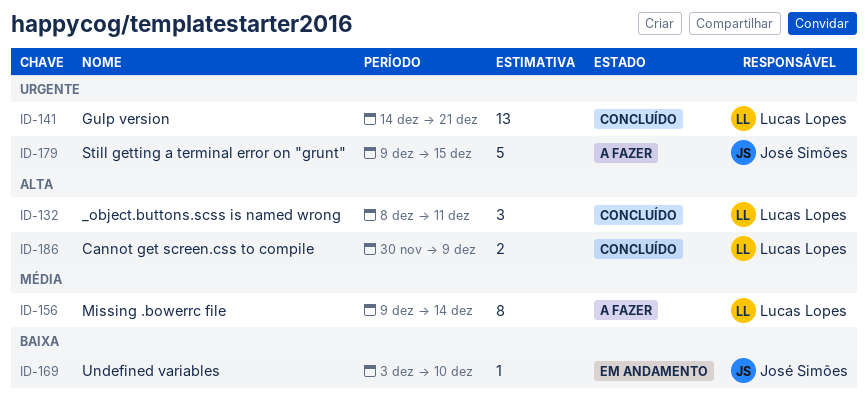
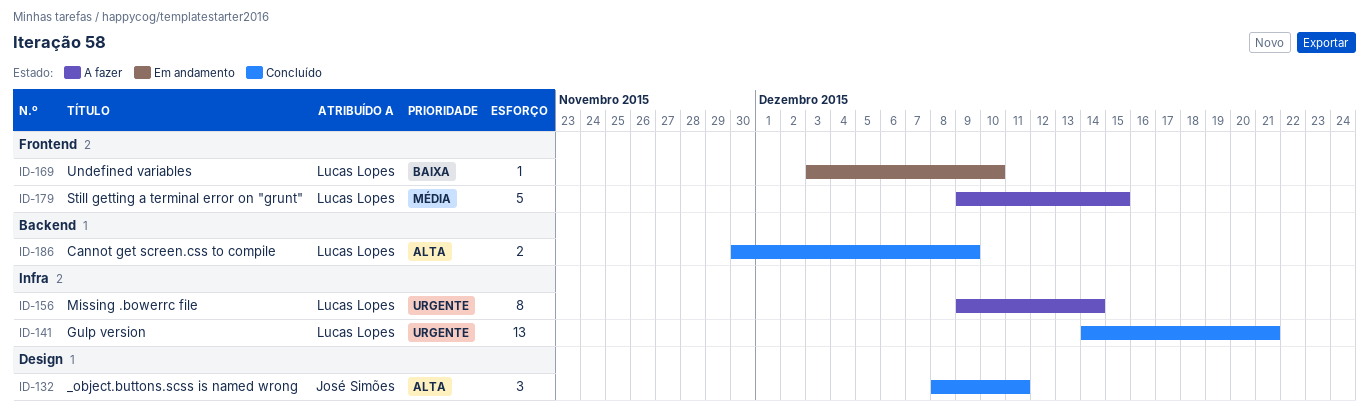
ID-132, owner: Lucas Lopes -> José Simões
ID-156, priority: Média -> Urgente
ID-169, owner: José Simões -> Lucas Lopes
ID-179, owner: José Simões -> Lucas Lopes
ID-179, priority: Urgente -> Média

